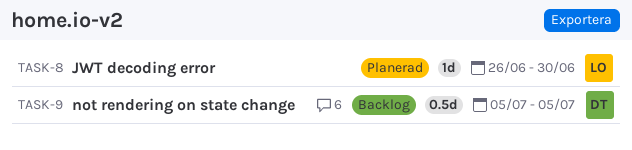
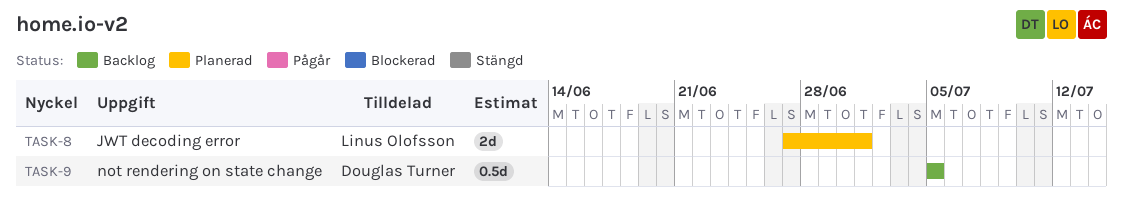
TASK-8, estimate: 1d -> 2d
TASK-8, start: Jun 26 -> Jun 27
TASK-8, due: Jun 30 -> Jul 1

